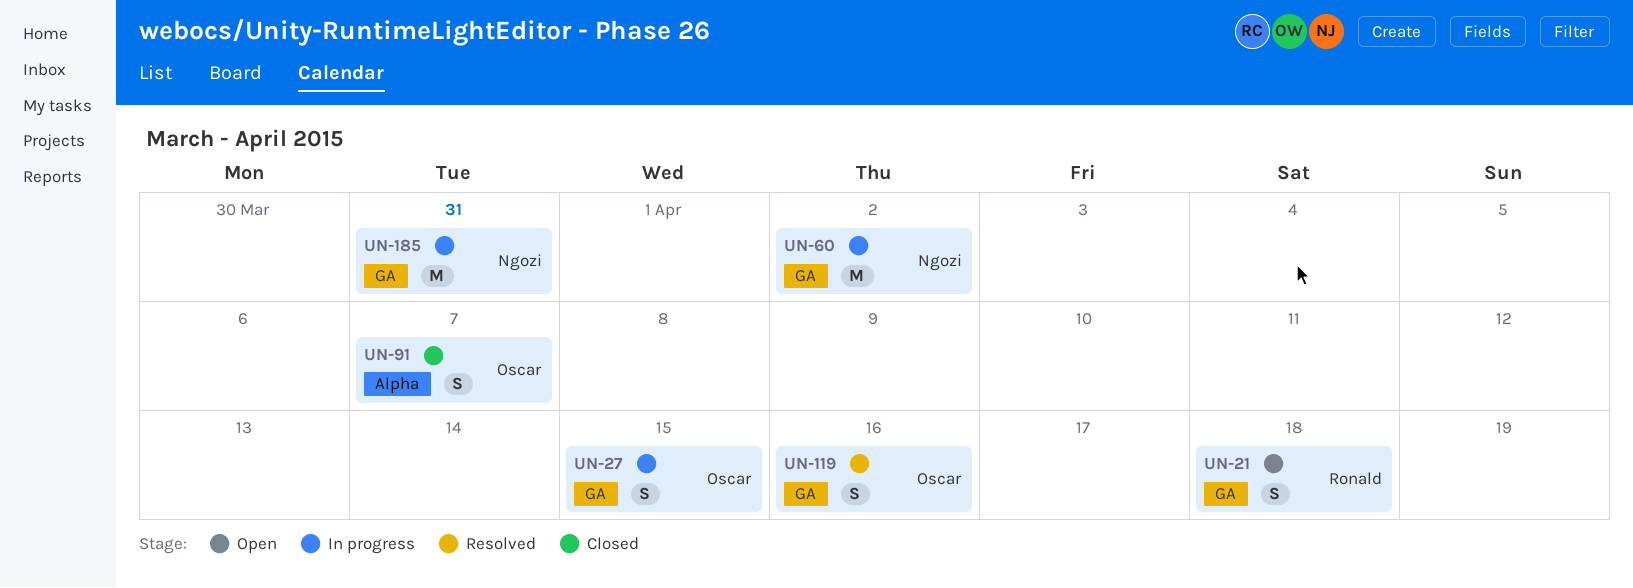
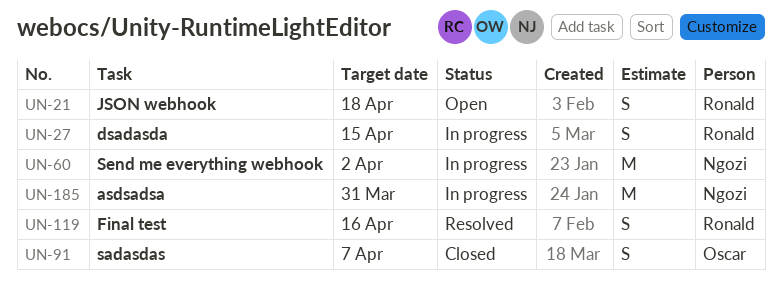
UN-27, owner: Oscar -> Ronald
UN-119, owner: Oscar -> Ronald

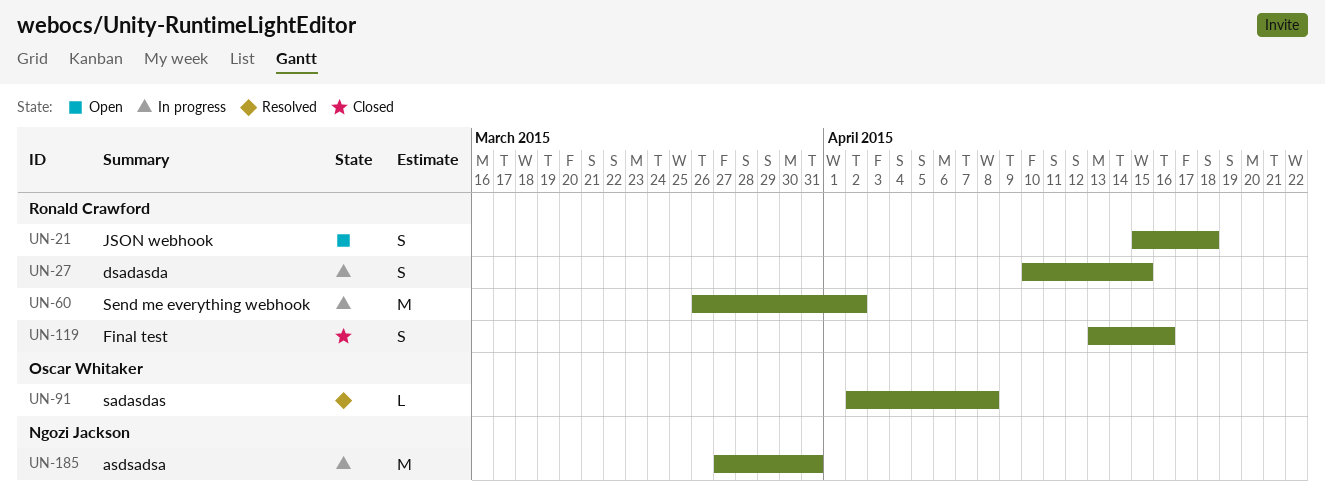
UN-60, owner: Ngozi Jackson -> Ronald Crawford
UN-91, status: Closed -> Resolved
UN-91, estimate: S -> L
UN-91, due: Apr 7 -> Apr 8
UN-119, status: Resolved -> Closed

